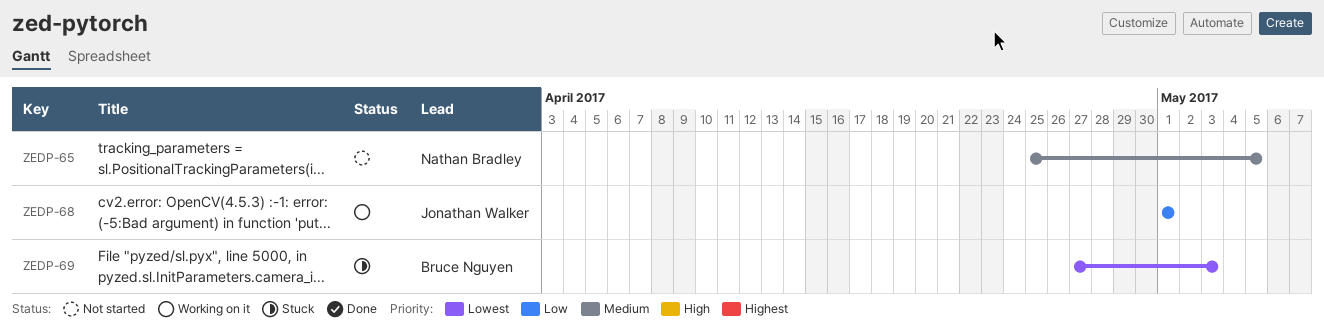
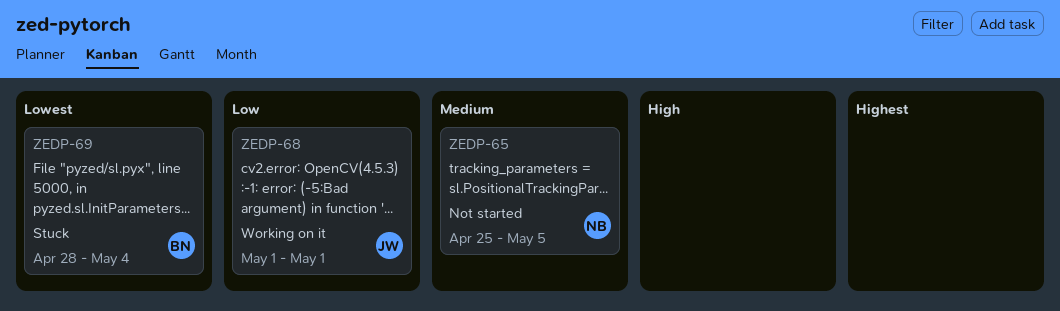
ZEDP-69, start: Apr 27 -> Apr 28
ZEDP-69, due: May 3 -> May 4

